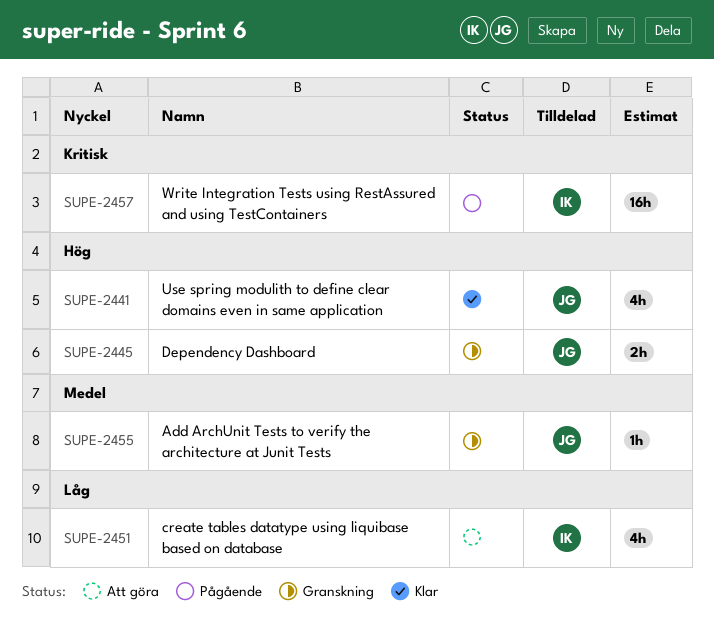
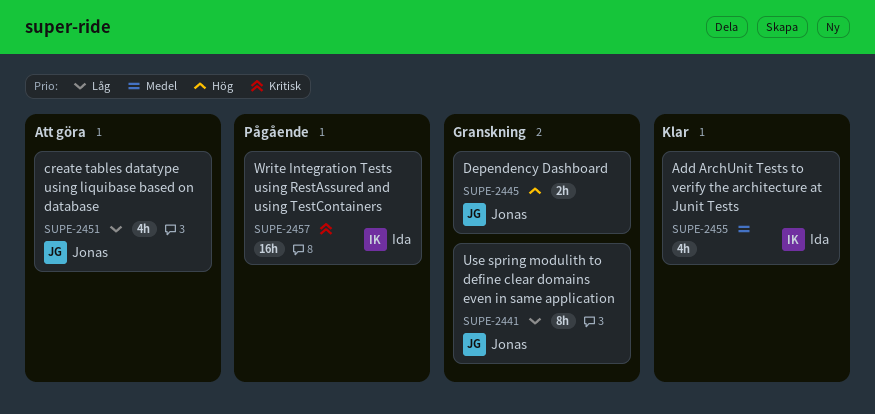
SUPE-2441, status: Klar -> Granskning
SUPE-2441, priority: Hög -> Låg
SUPE-2441, estimate: 4h -> 8h
SUPE-2451, owner: Ida -> Jonas
SUPE-2455, status: Granskning -> Klar
SUPE-2455, owner: Jonas -> Ida
SUPE-2455, estimate: 1h -> 4h

